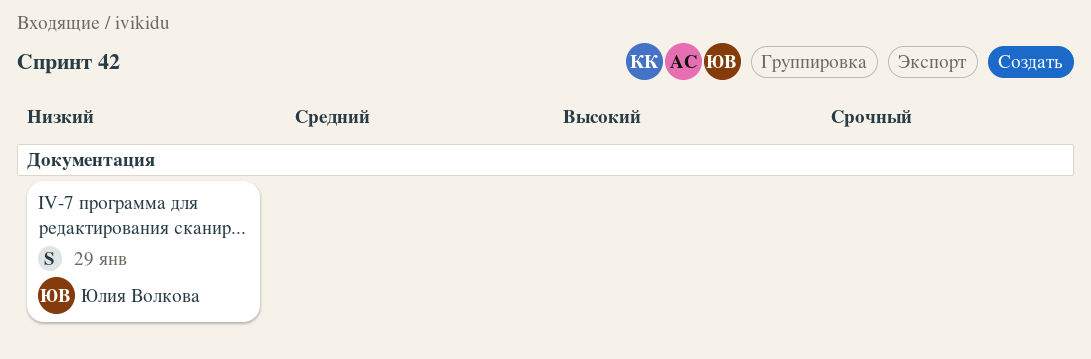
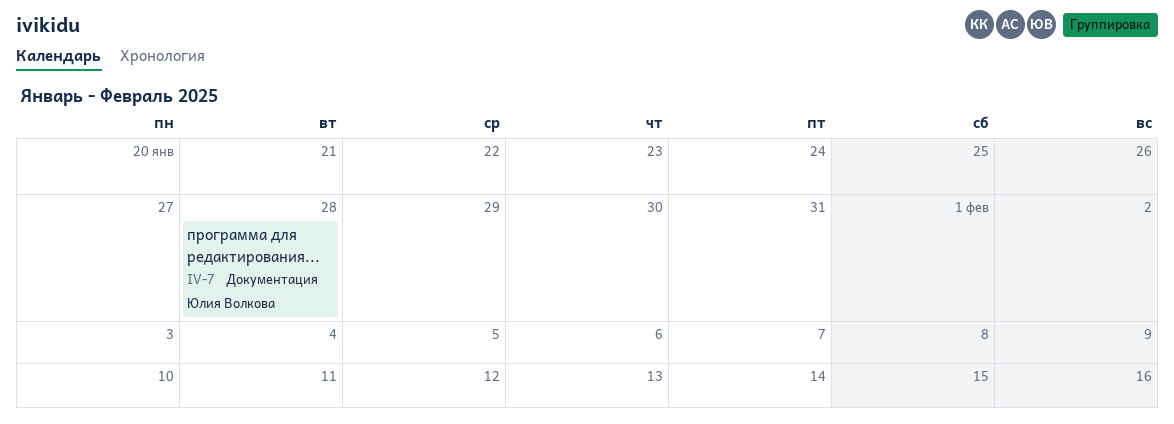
IV-7, due: Jan 29 -> Jan 28

